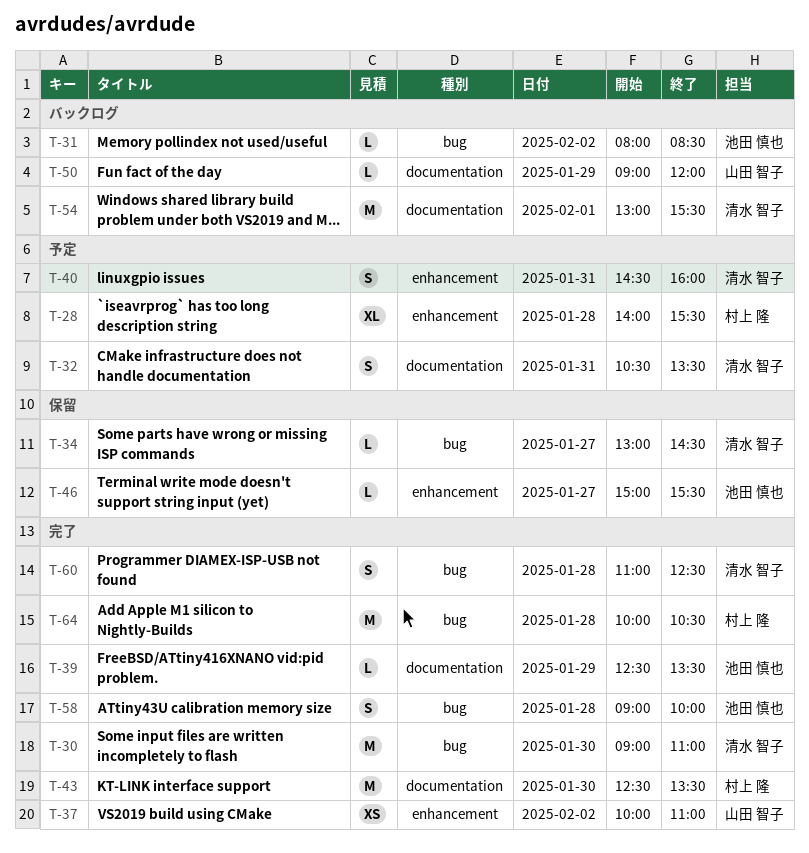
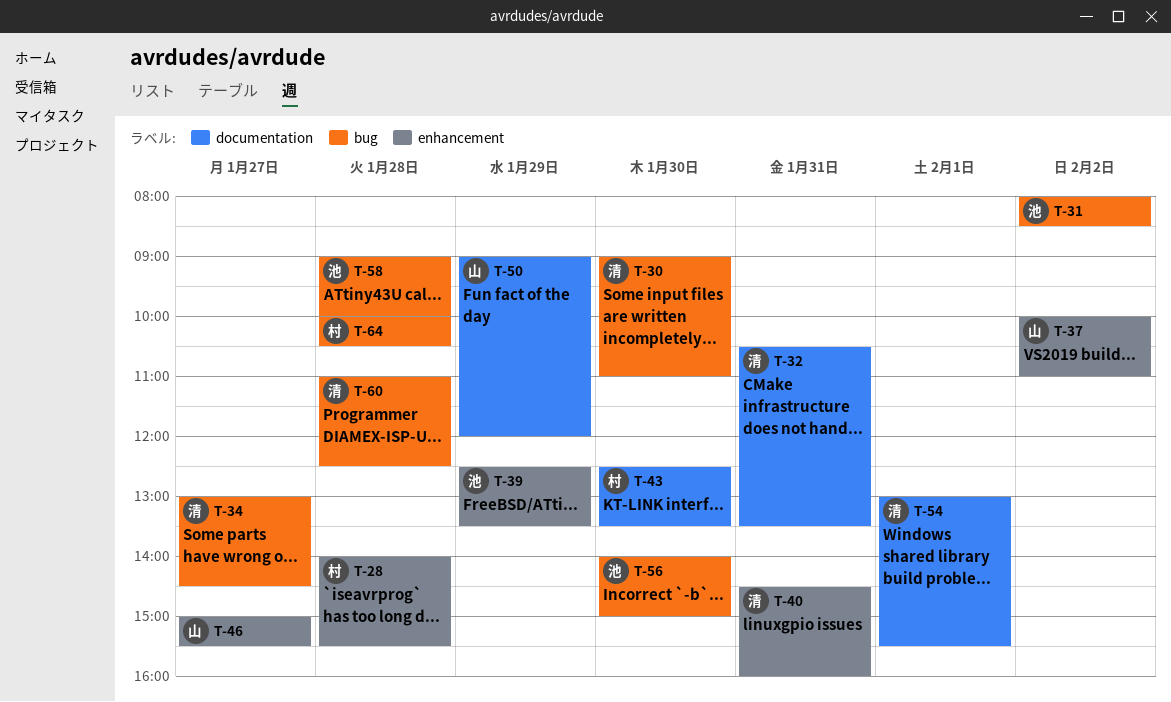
T-39, label: documentation -> enhancement
T-46, owner: 池田 慎也 -> 山田 智子
T-56: none -> present

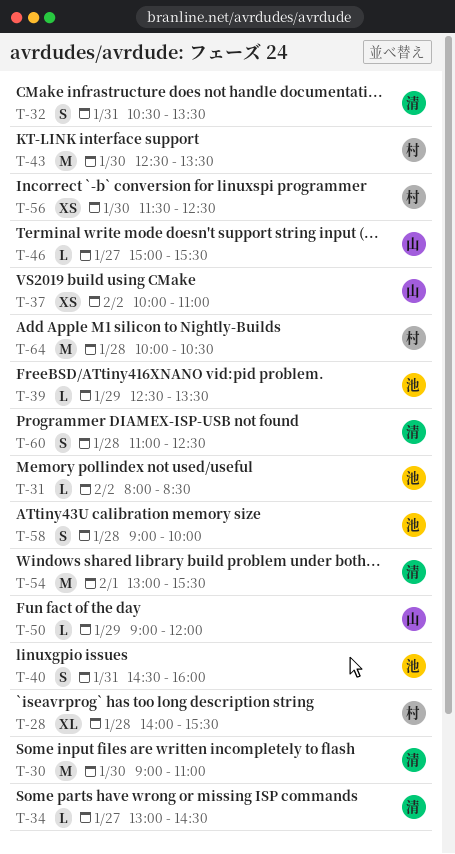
T-40, owner: 清 -> 池
T-56, owner: 池 -> 村
T-56, begins: 14:00 -> 11:30
T-56, ends: 15:00 -> 12:30

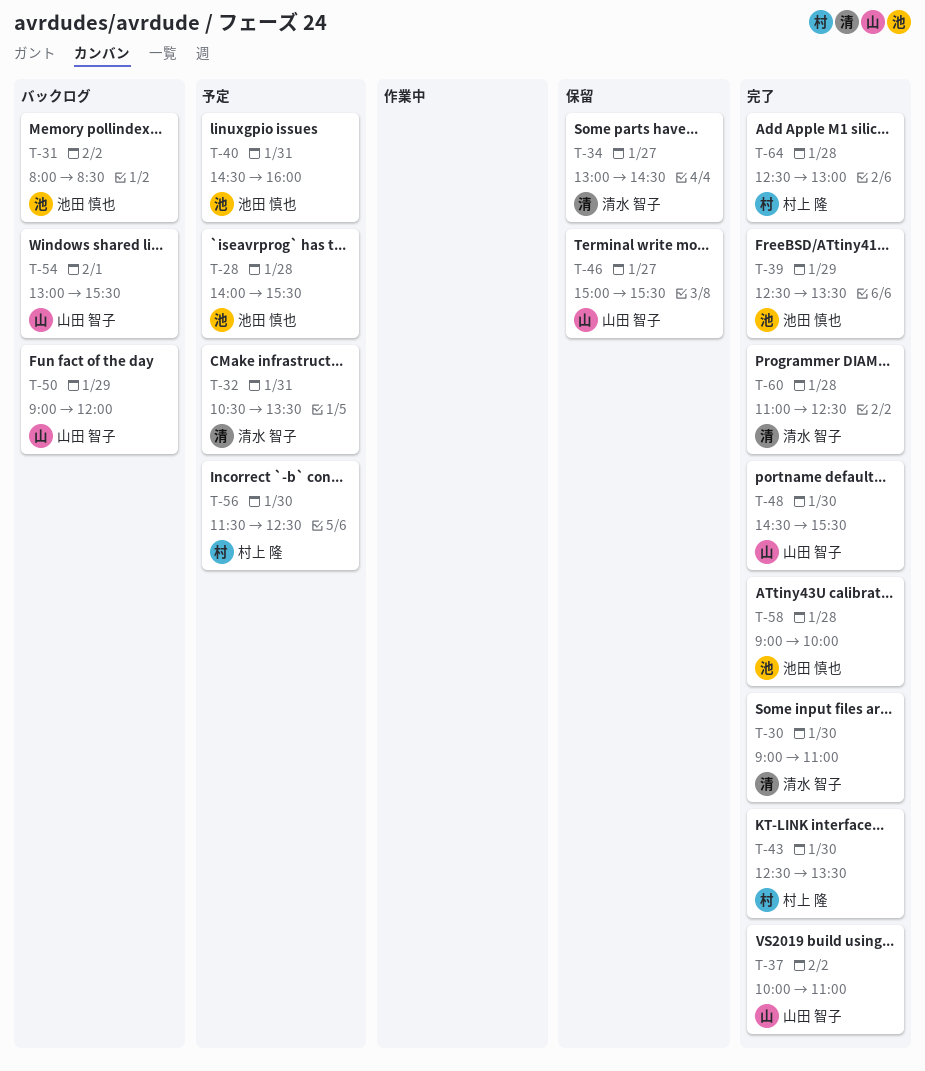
T-28, owner: 村上 隆 -> 池田 慎也
T-48: none -> present
T-54, owner: 清水 智子 -> 山田 智子
T-64, begins: 10:00 -> 12:30
T-64, ends: 10:30 -> 13:00

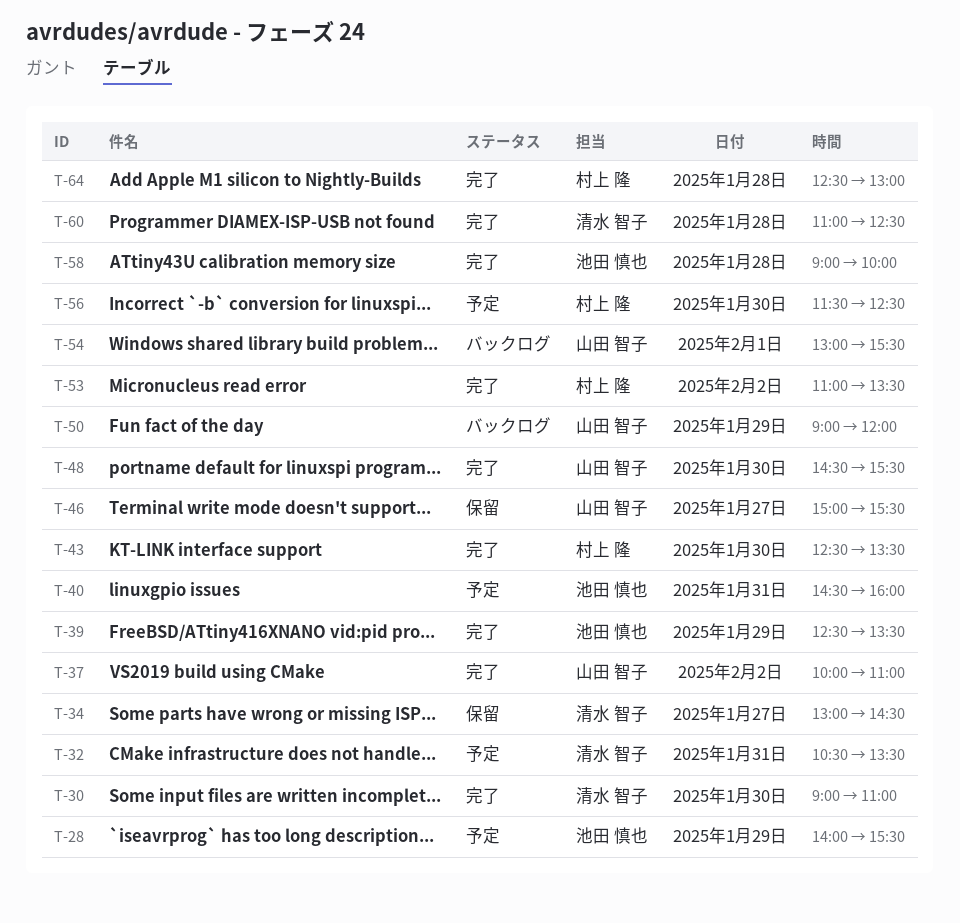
T-28, day: Jan 28 -> Jan 29
T-31: present -> none
T-53: none -> present

